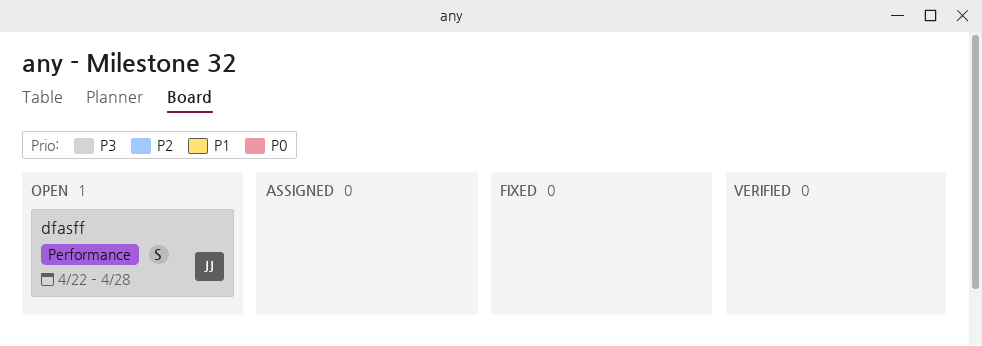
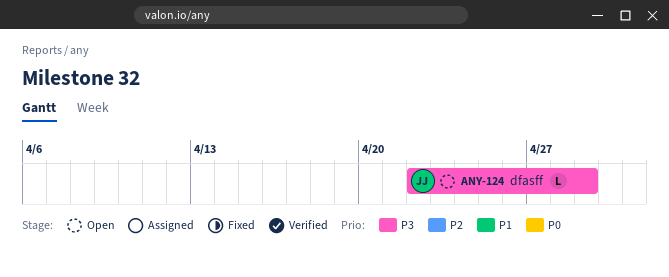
dfasff, estimate: S -> L
dfasff, due: Apr 28 -> Apr 29

